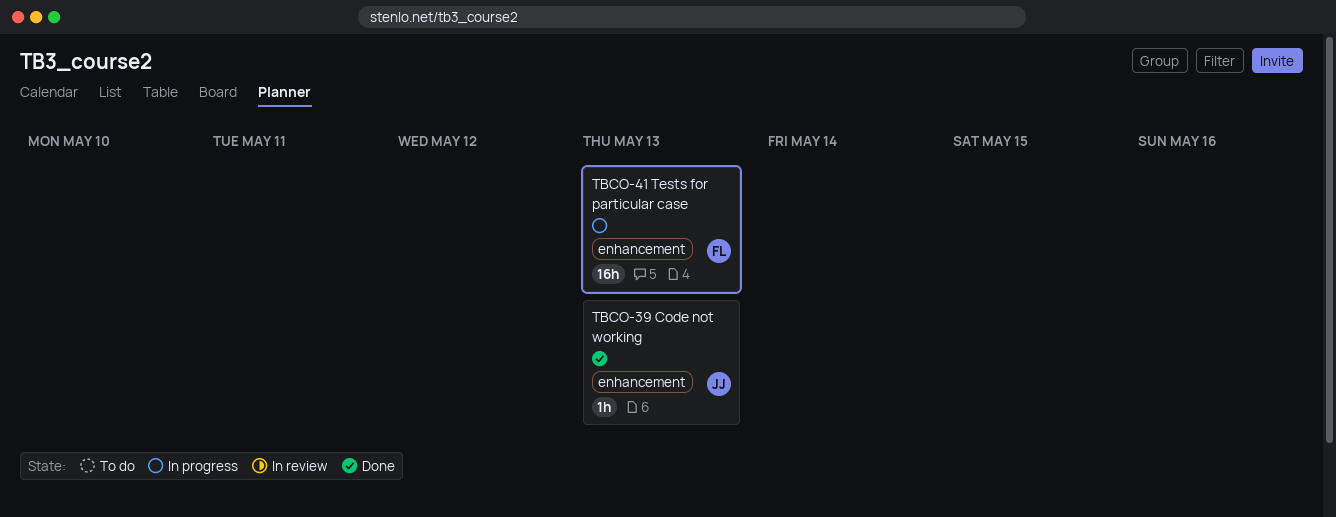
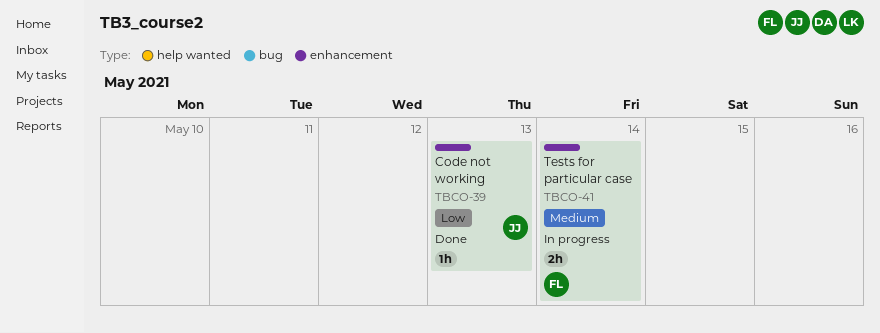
TBCO-41, estimate: 16h -> 2h
TBCO-41, due: May 13 -> May 14

